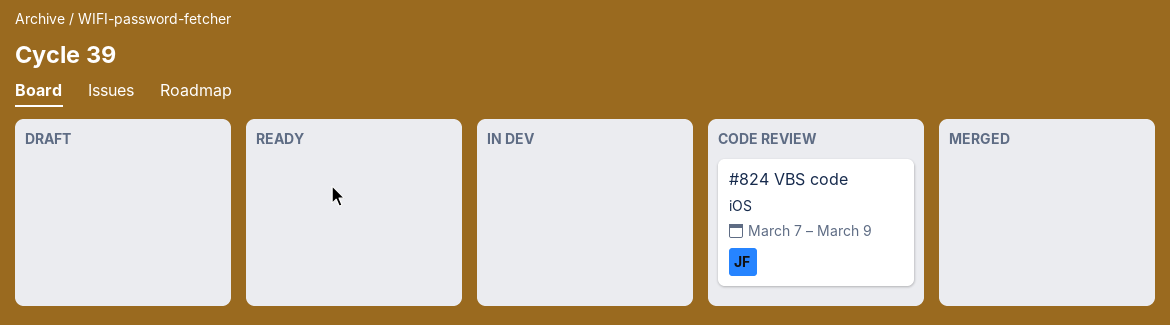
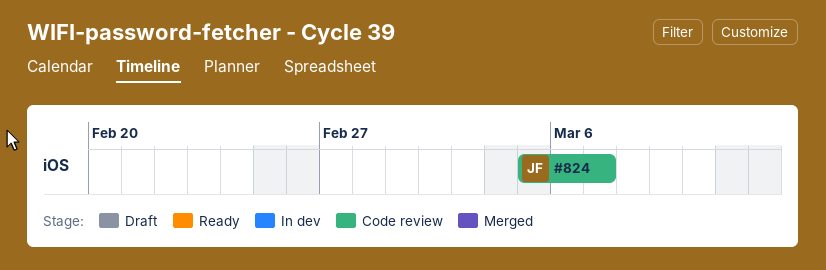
#824, start: Mar 7 -> Mar 5
#824, due: Mar 9 -> Mar 7

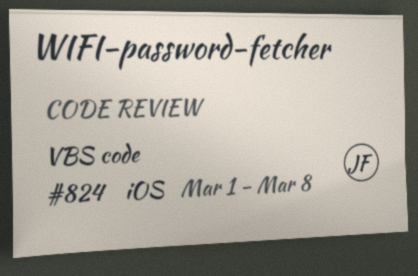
#824, start: Mar 5 -> Mar 1
#824, due: Mar 7 -> Mar 8

